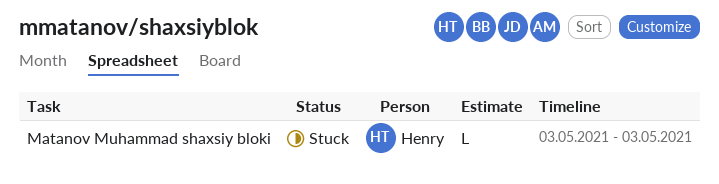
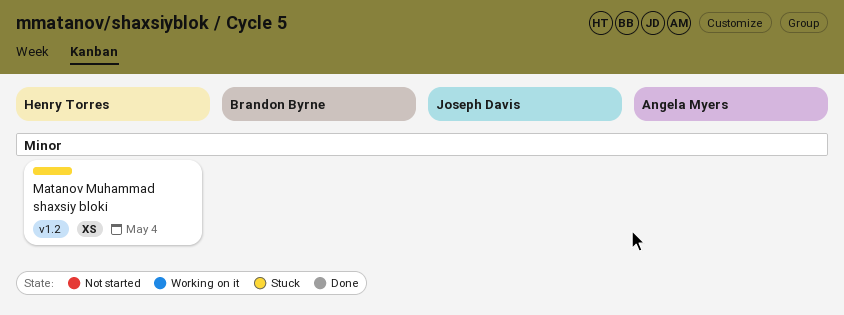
Matanov Muhammad shaxsiy bloki, estimate: L -> XS
Matanov Muhammad shaxsiy bloki, due: May 3 -> May 4

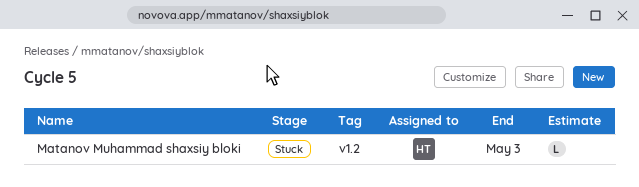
Matanov Muhammad shaxsiy bloki, estimate: XS -> L
Matanov Muhammad shaxsiy bloki, due: May 4 -> May 3

